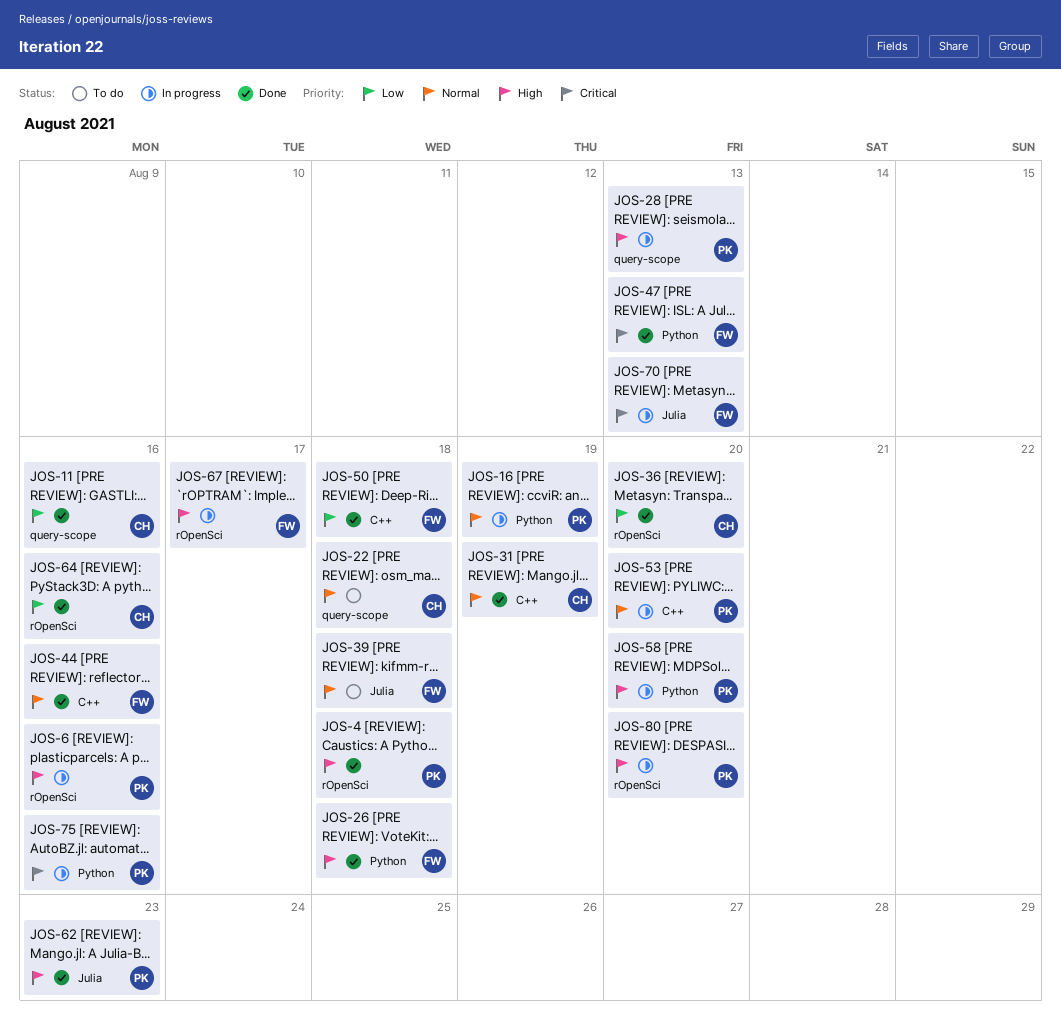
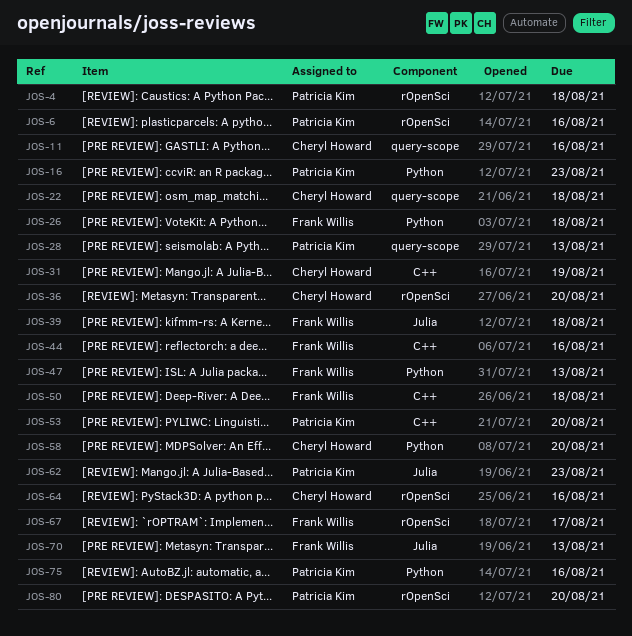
JOS-16, due: Aug 19 -> Aug 23
JOS-58, owner: Patricia Kim -> Cheryl Howard

